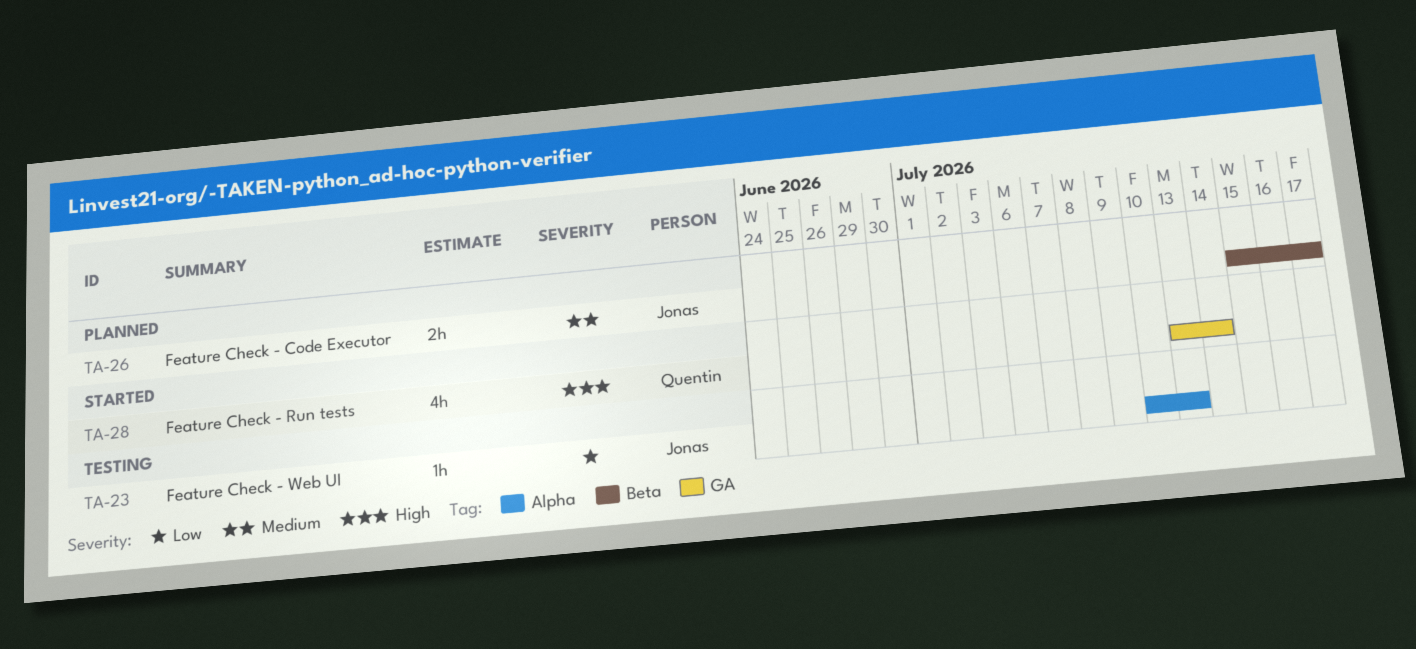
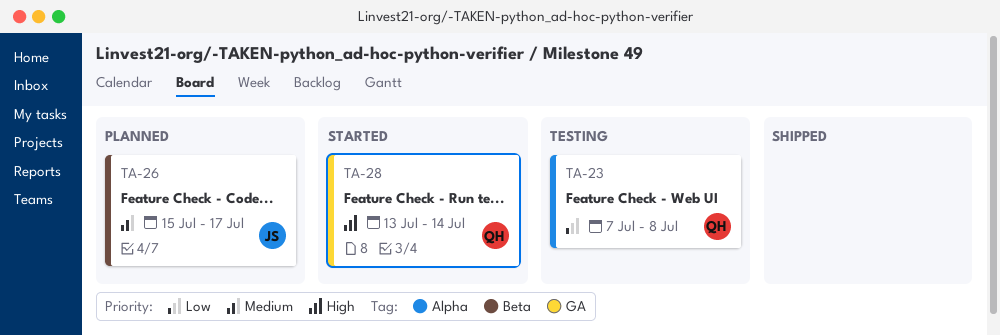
TA-23, owner: Jonas -> Quentin
TA-23, start: Jul 10 -> Jul 7
TA-23, due: Jul 13 -> Jul 8

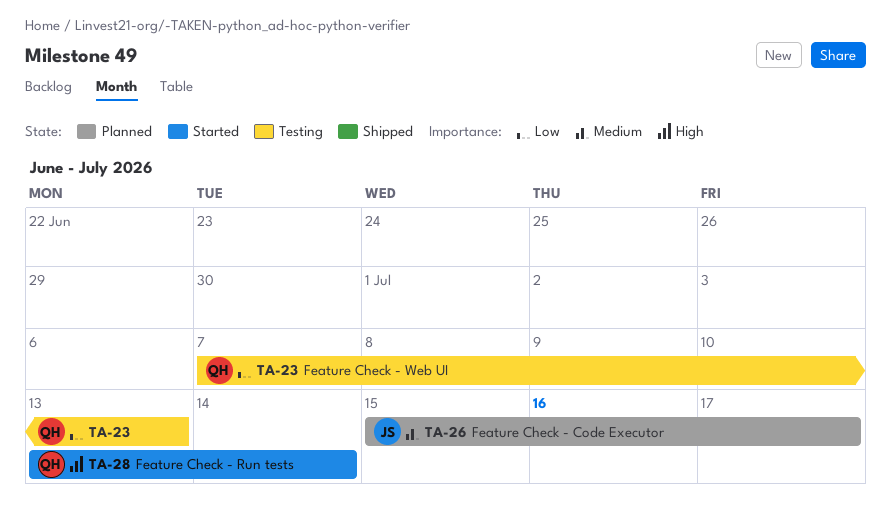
TA-23, due: Jul 8 -> Jul 13

